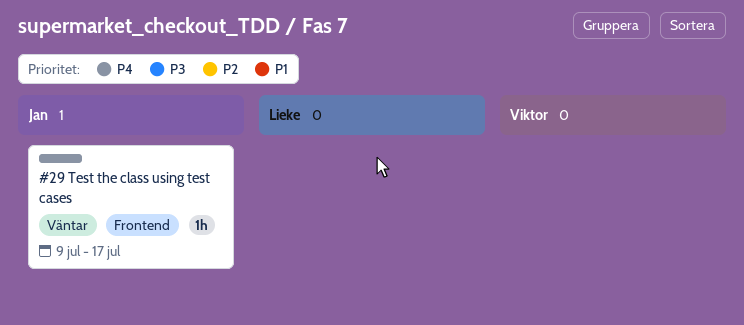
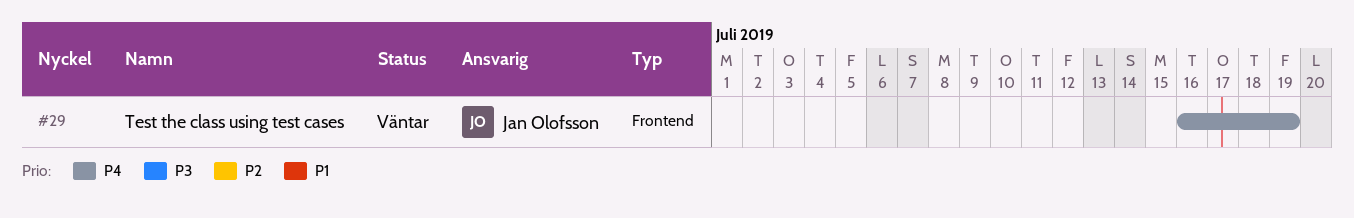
#29, start: Jul 9 -> Jul 16
#29, due: Jul 17 -> Jul 19

